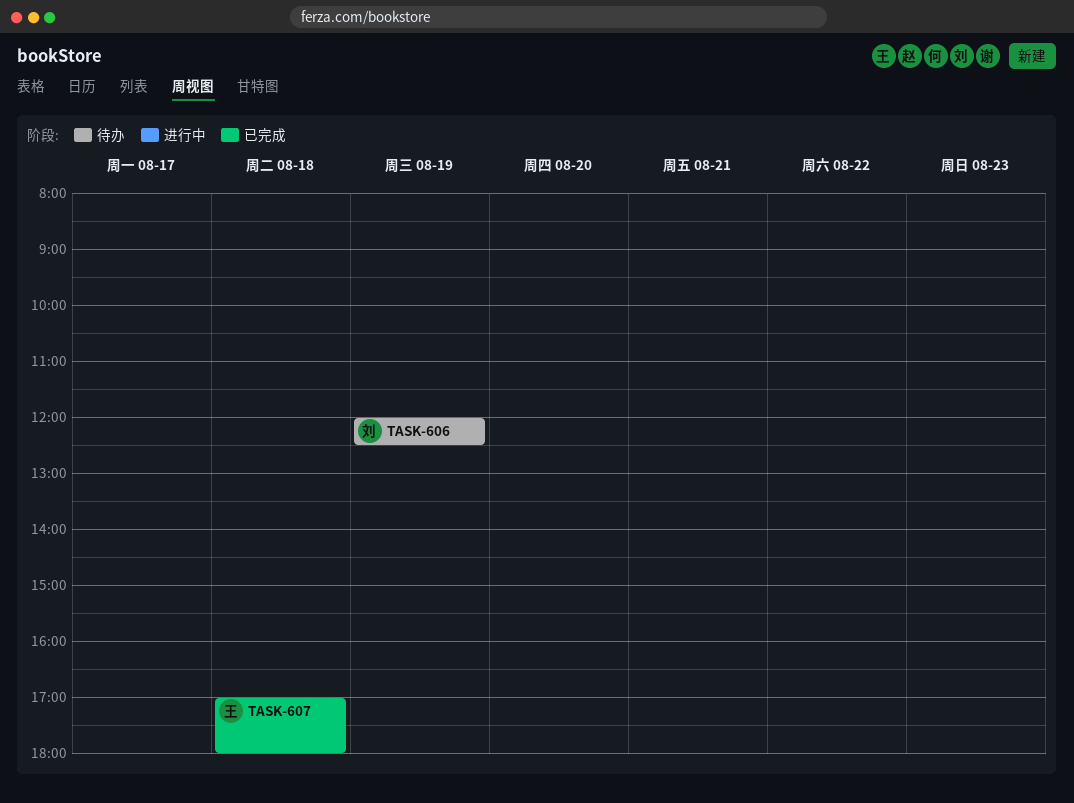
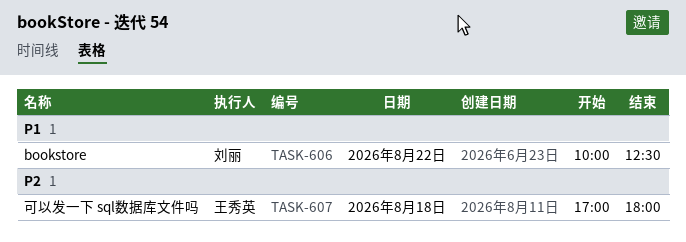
TASK-606, day: Aug 19 -> Aug 22
TASK-606, begins: 12:00 -> 10:00

